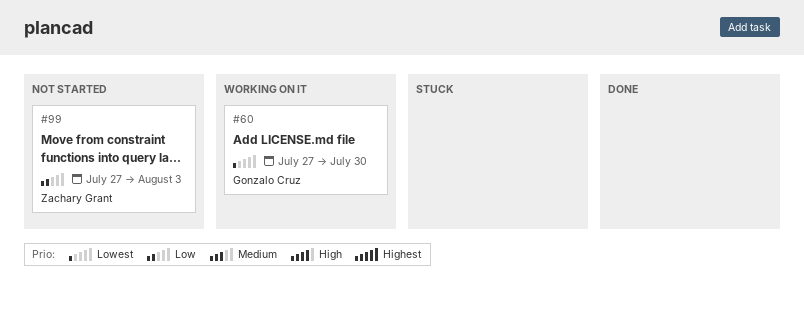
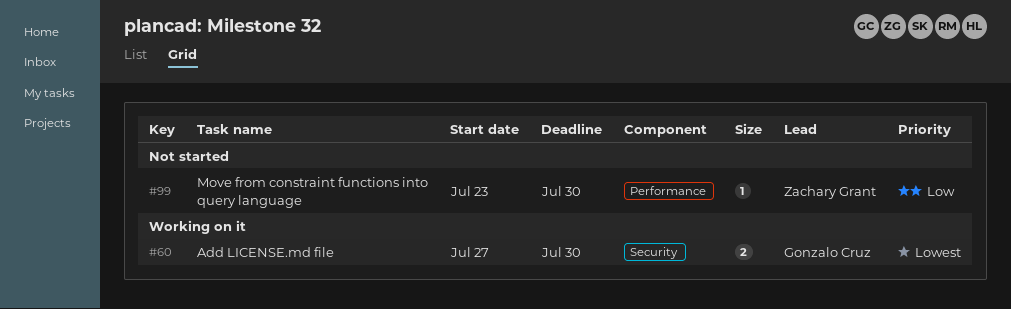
#99, start: Jul 27 -> Jul 23
#99, due: Aug 3 -> Jul 30

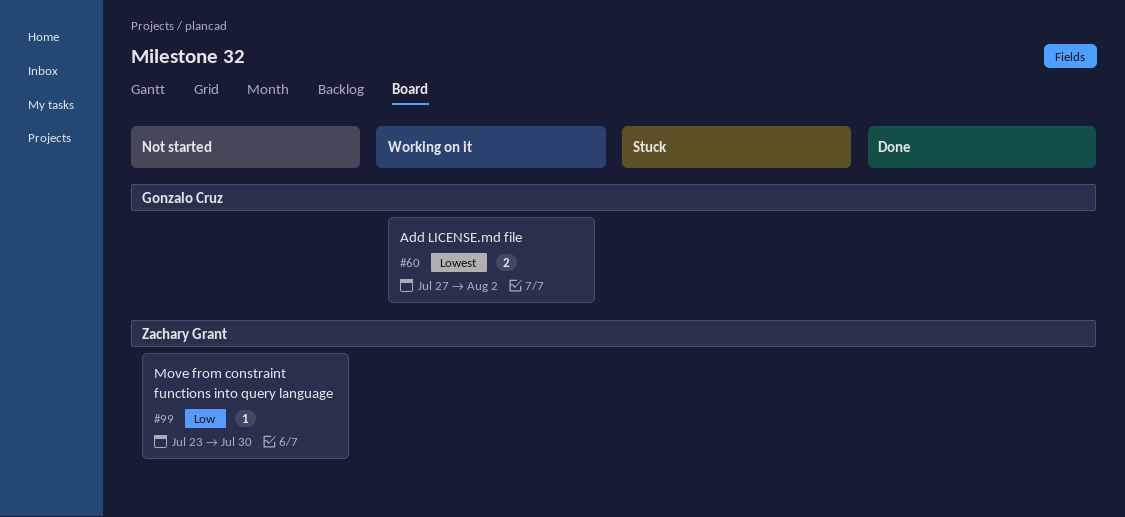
#60, due: Jul 30 -> Aug 2

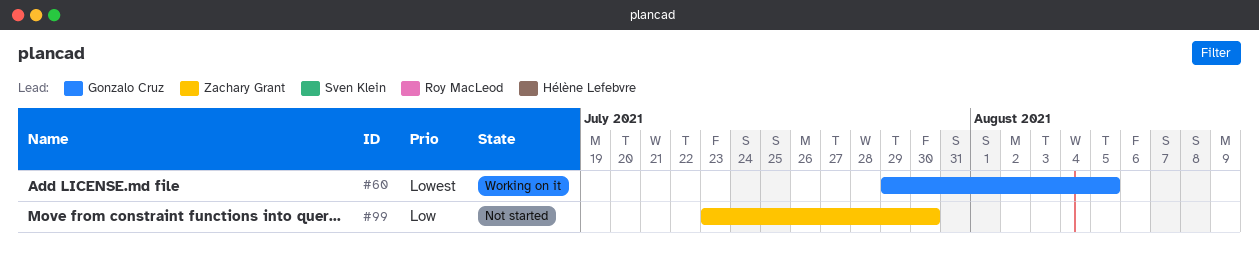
#60, start: Jul 27 -> Jul 29
#60, due: Aug 2 -> Aug 5

